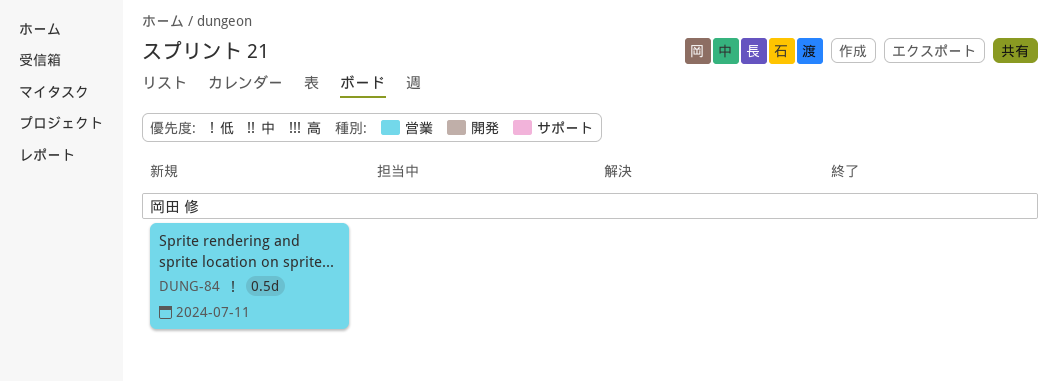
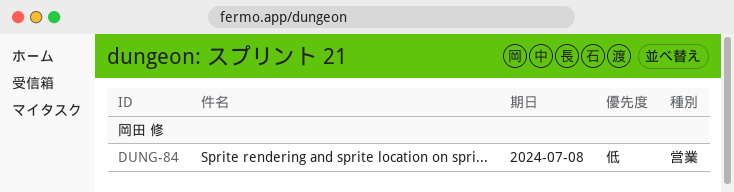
DUNG-84, due: Jul 11 -> Jul 8

